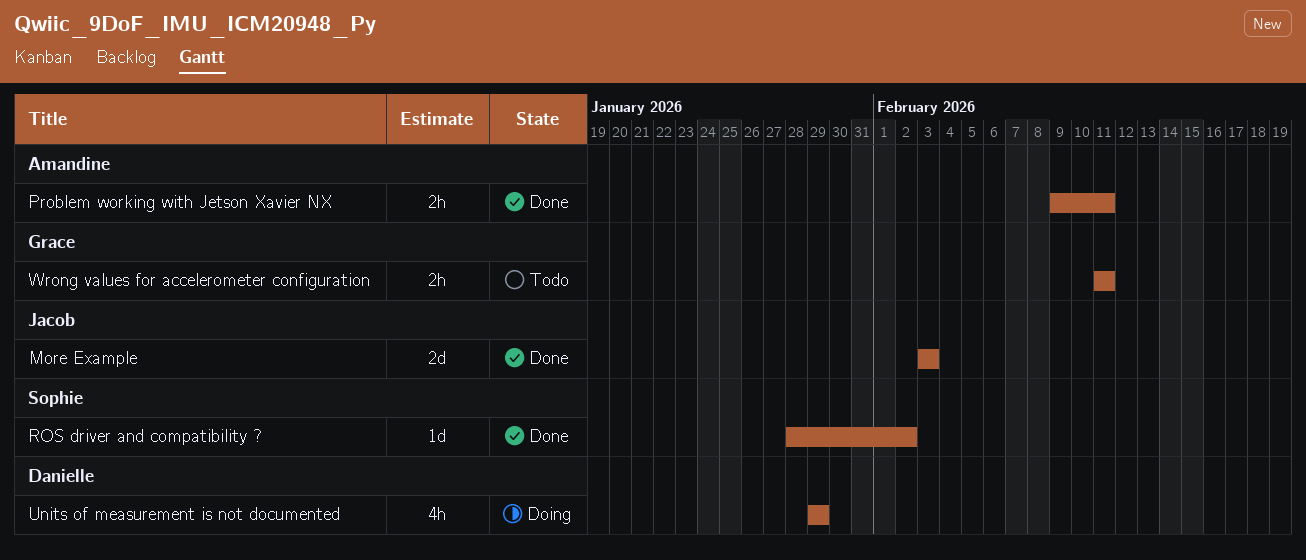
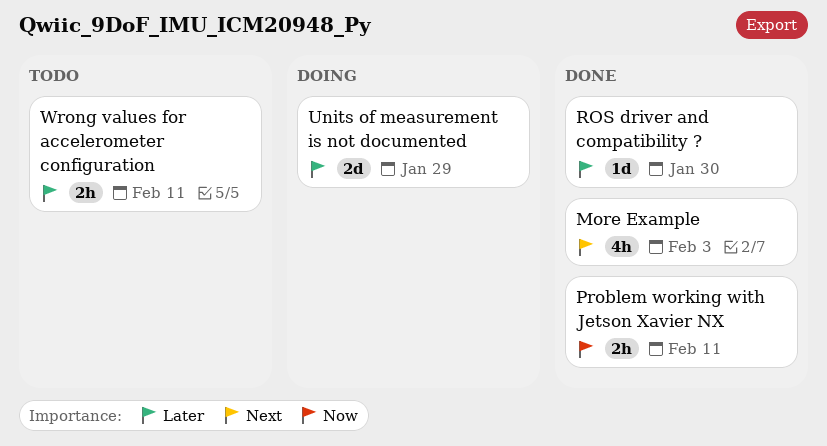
More Example, estimate: 2d -> 4h
ROS driver and compatibility ?, due: Feb 2 -> Jan 30
Units of measurement is not documented, estimate: 4h -> 2d

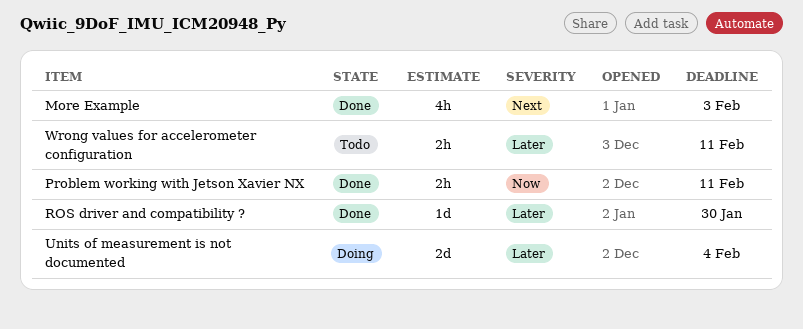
Units of measurement is not documented, due: Jan 29 -> Feb 4

